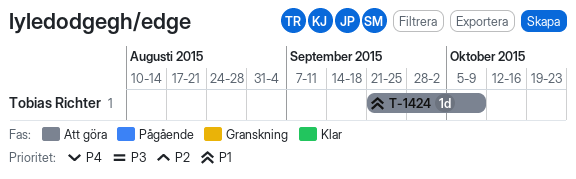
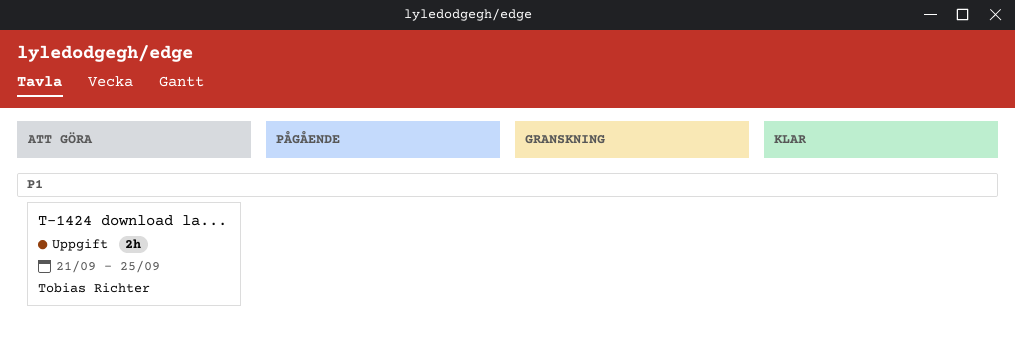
T-1424, estimate: 1d -> 2h
T-1424, due: Oct 9 -> Sep 25

